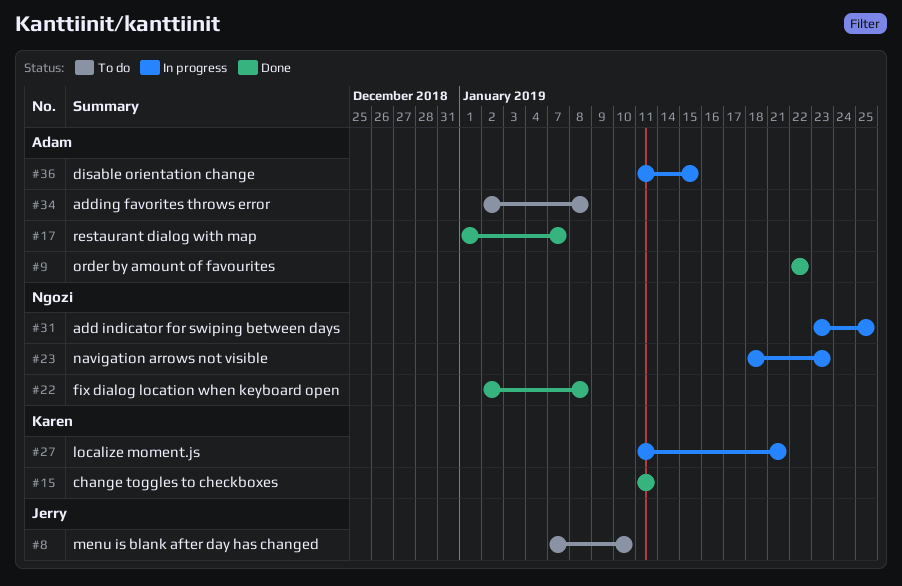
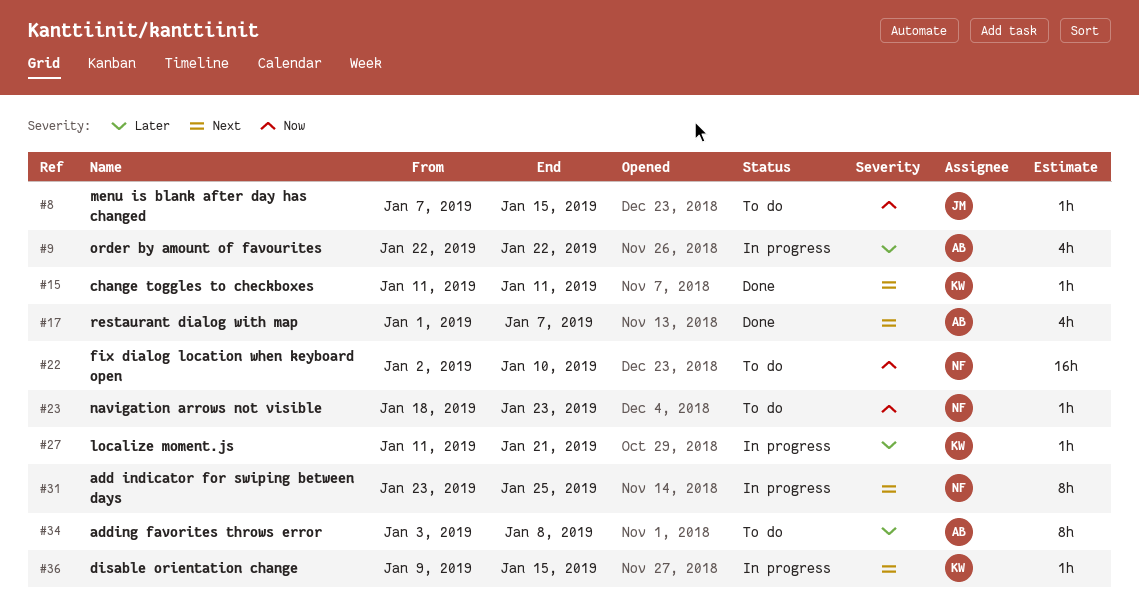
#8, due: Jan 10 -> Jan 15
#9, status: Done -> In progress
#22, status: Done -> To do
#22, due: Jan 8 -> Jan 10
#23, status: In progress -> To do
#34, start: Jan 2 -> Jan 3
#36, owner: Adam -> Karen
#36, start: Jan 11 -> Jan 9

